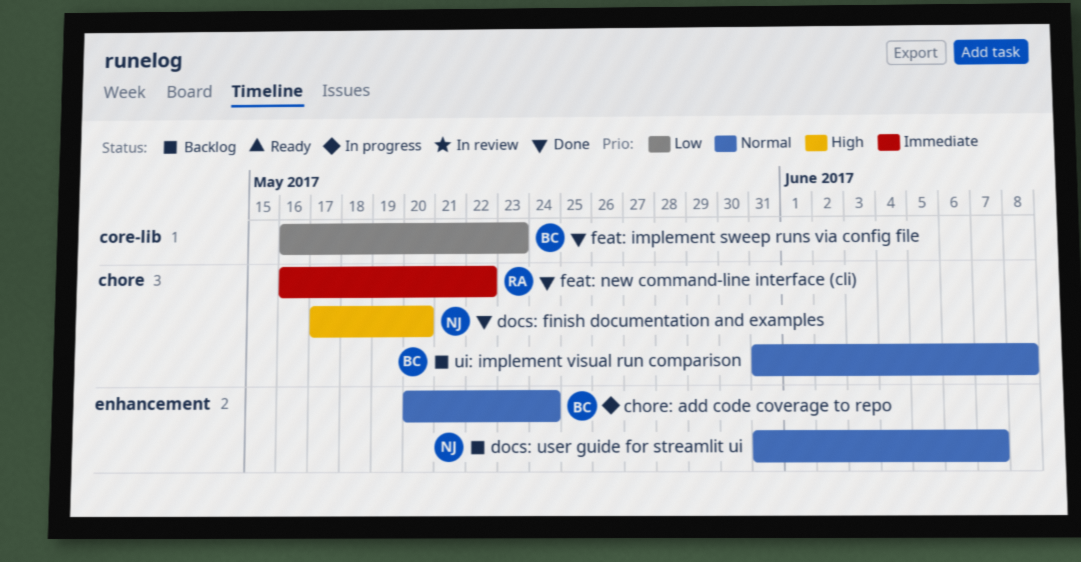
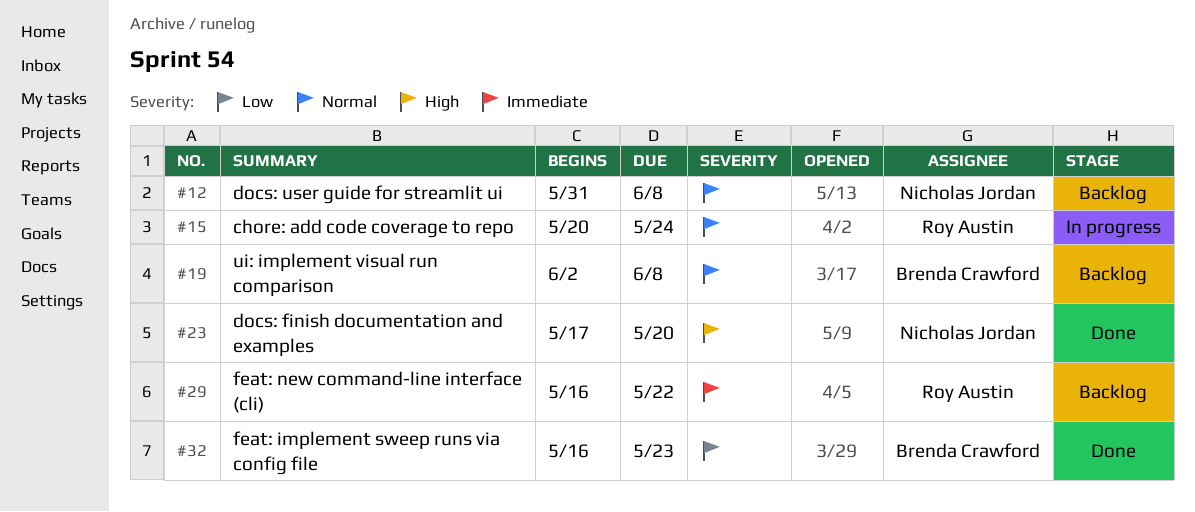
chore: add code coverage to repo, owner: Brenda Crawford -> Roy Austin
docs: user guide for streamlit ui, due: Jun 7 -> Jun 8
feat: new command-line interface (cli), status: Done -> Backlog
ui: implement visual run comparison, start: May 31 -> Jun 2

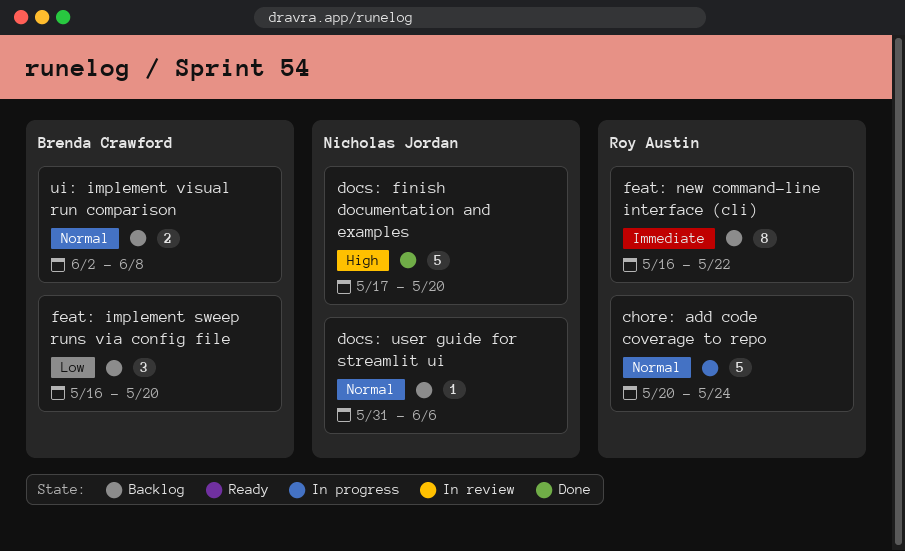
docs: user guide for streamlit ui, due: Jun 8 -> Jun 6
feat: implement sweep runs via config file, status: Done -> Backlog
feat: implement sweep runs via config file, due: May 23 -> May 20

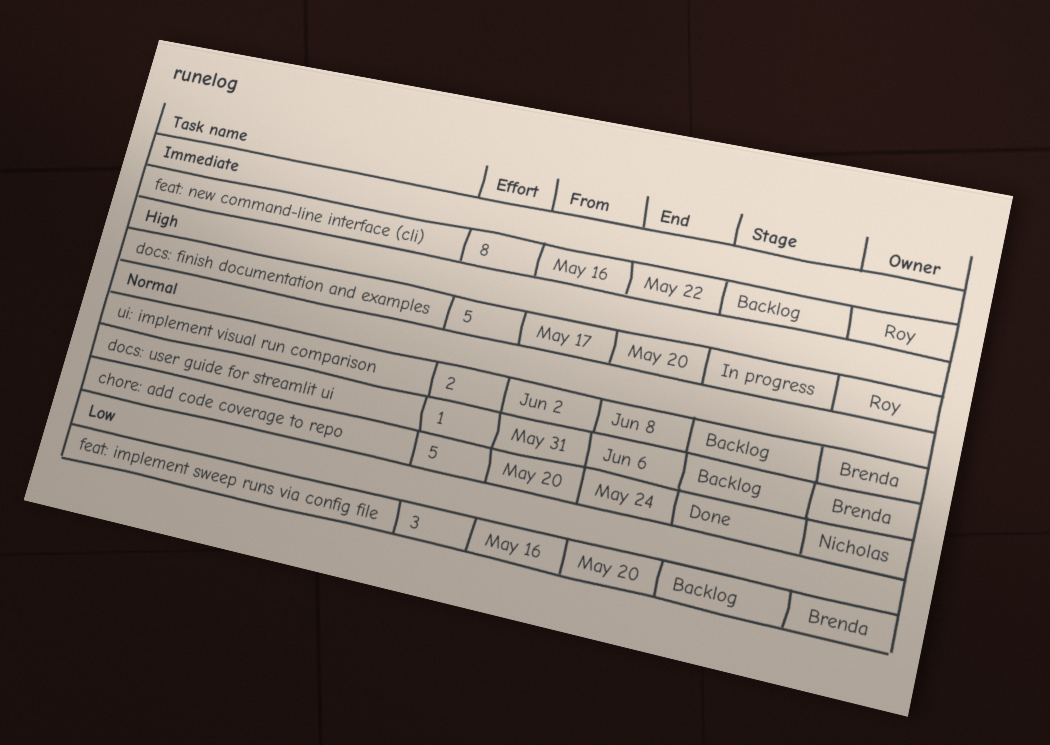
chore: add code coverage to repo, status: In progress -> Done
chore: add code coverage to repo, owner: Roy Austin -> Nicholas Jordan
docs: finish documentation and examples, status: Done -> In progress
docs: finish documentation and examples, owner: Nicholas Jordan -> Roy Austin
docs: user guide for streamlit ui, owner: Nicholas Jordan -> Brenda Crawford

